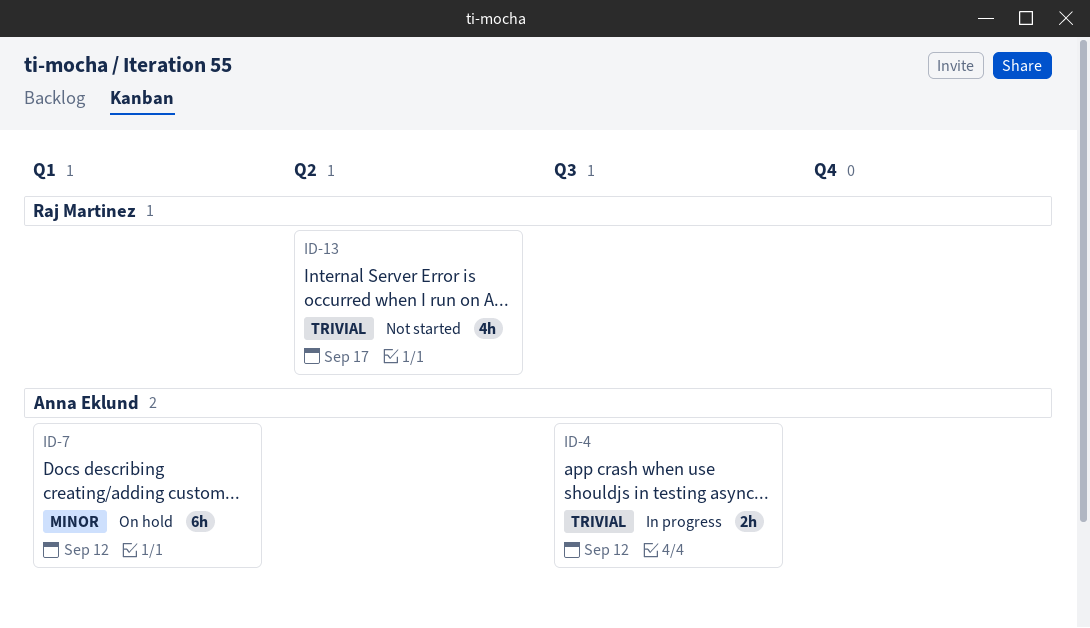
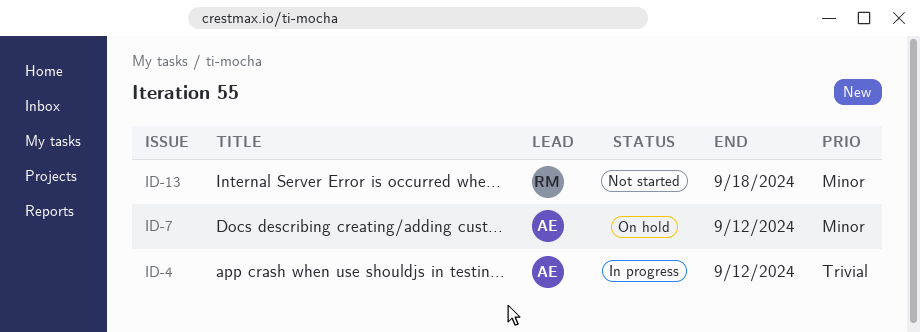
ID-13, priority: Trivial -> Minor
ID-13, due: Sep 17 -> Sep 18

